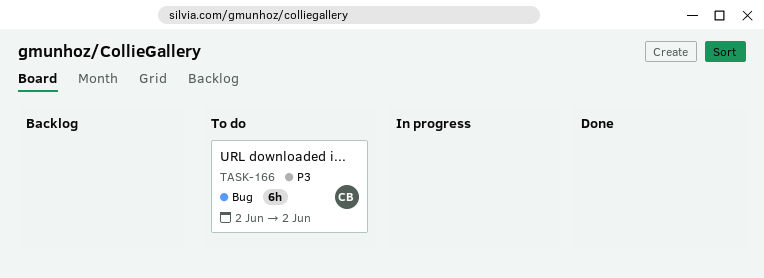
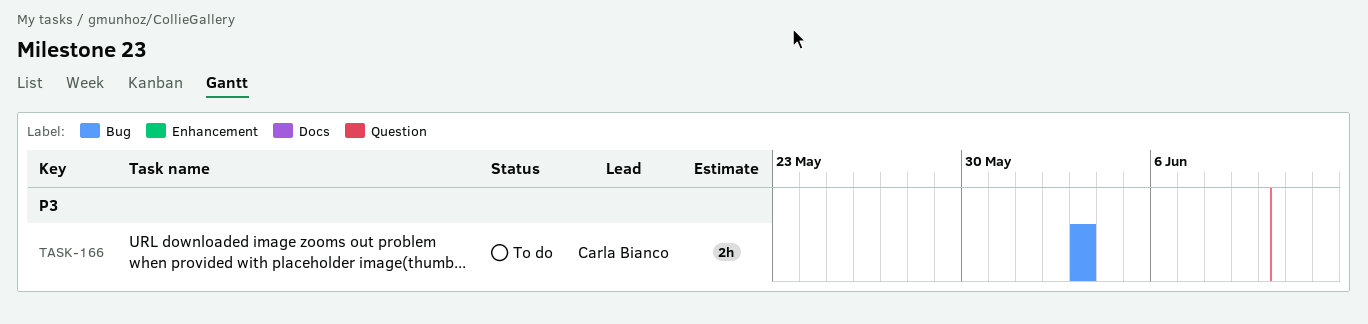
TASK-166, estimate: 6h -> 2h
TASK-166, start: Jun 2 -> Jun 3
TASK-166, due: Jun 2 -> Jun 3

